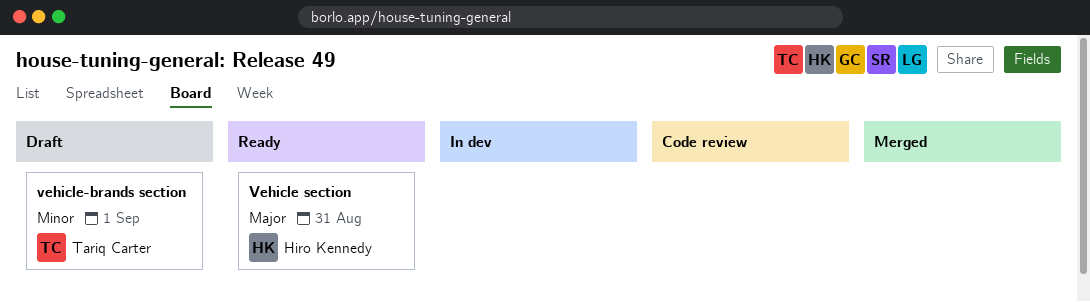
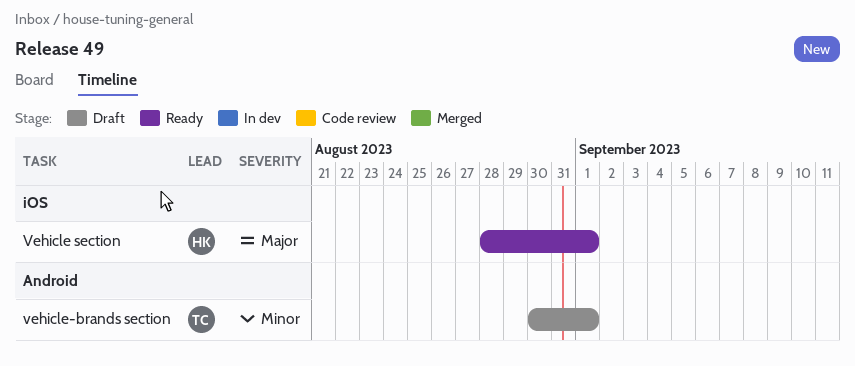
Vehicle section, due: Aug 31 -> Sep 1

